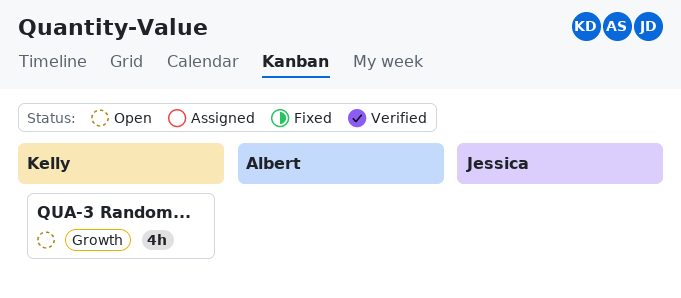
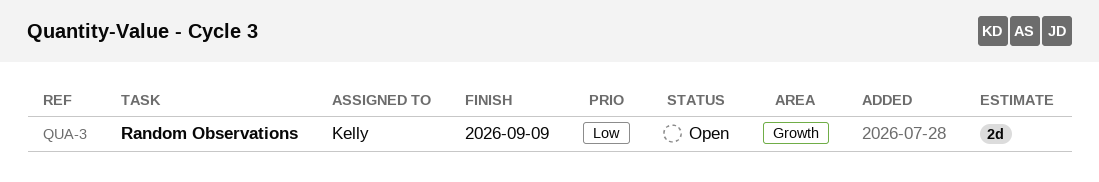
QUA-3, estimate: 4h -> 2d

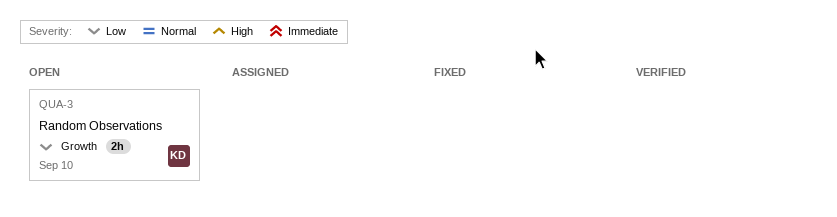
QUA-3, estimate: 2d -> 2h
QUA-3, due: Sep 9 -> Sep 10

